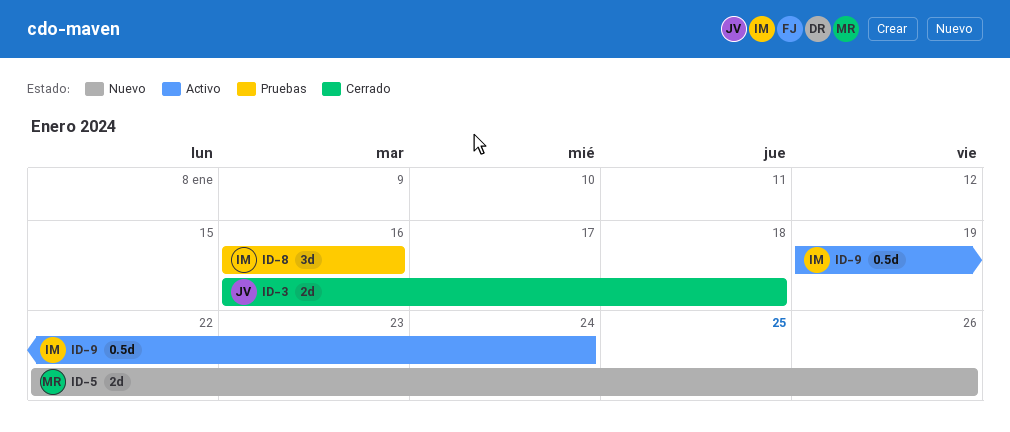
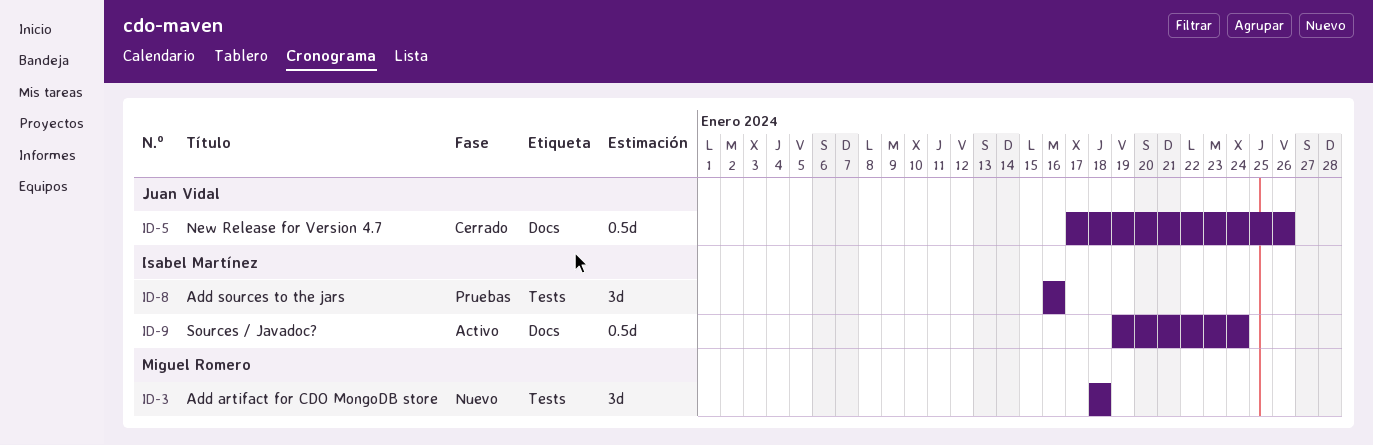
ID-3, status: Cerrado -> Nuevo
ID-3, owner: Juan Vidal -> Miguel Romero
ID-3, estimate: 2d -> 3d
ID-3, start: Jan 16 -> Jan 18
ID-5, status: Nuevo -> Cerrado
ID-5, owner: Miguel Romero -> Juan Vidal
ID-5, estimate: 2d -> 0.5d
ID-5, start: Jan 22 -> Jan 17

